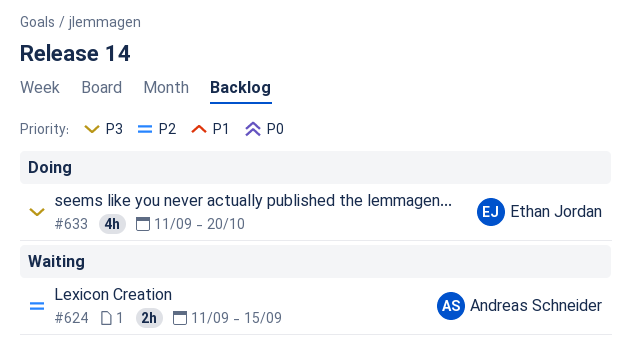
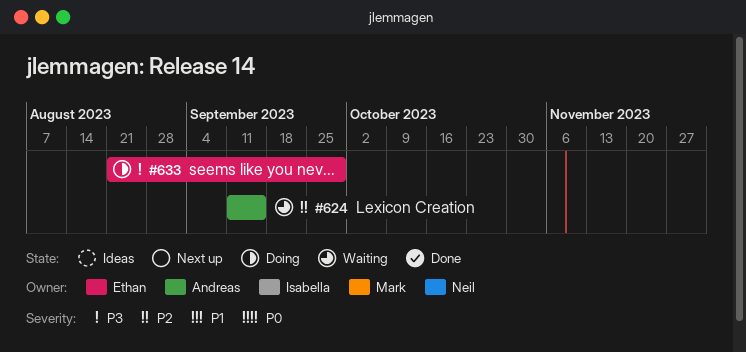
#633, start: Sep 11 -> Aug 21
#633, due: Oct 20 -> Sep 29

